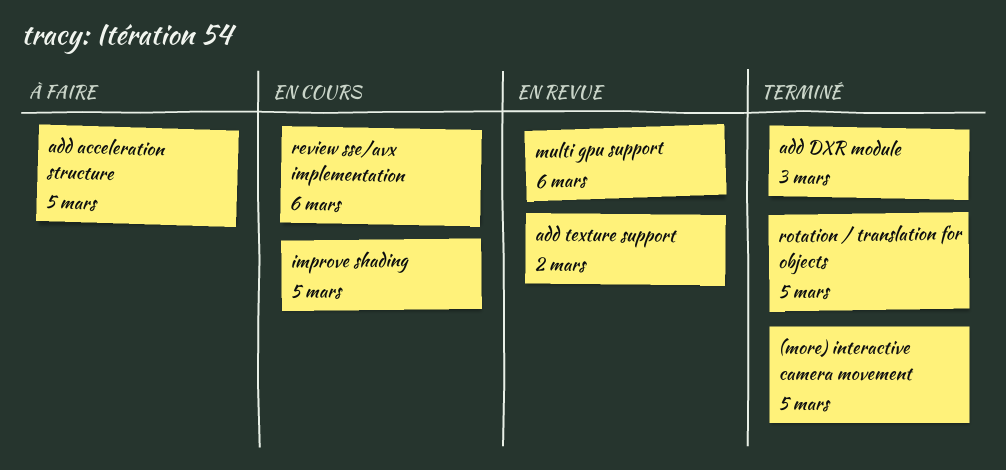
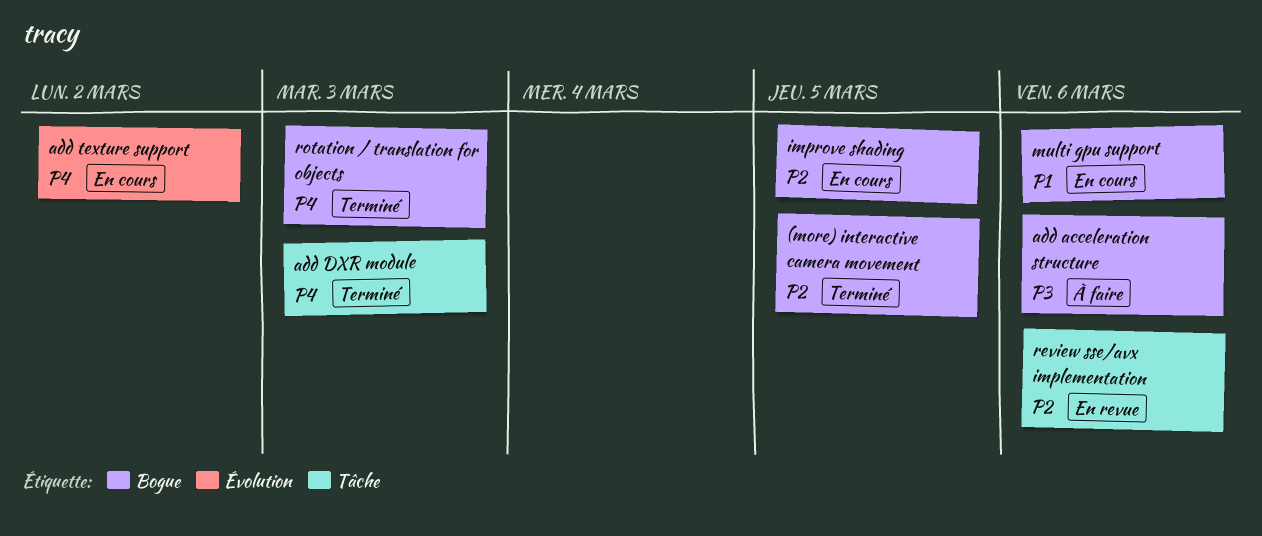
add acceleration structure, due: Mar 5 -> Mar 6
add texture support, status: En revue -> En cours
multi gpu support, status: En revue -> En cours
review sse/avx implementation, status: En cours -> En revue
rotation / translation for objects, due: Mar 5 -> Mar 3

